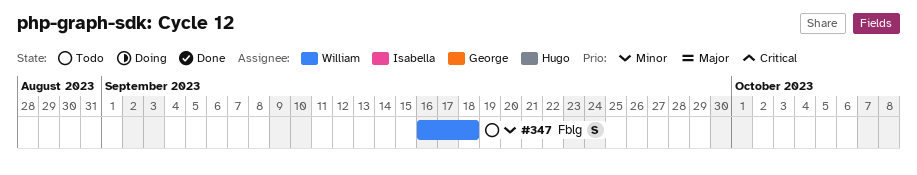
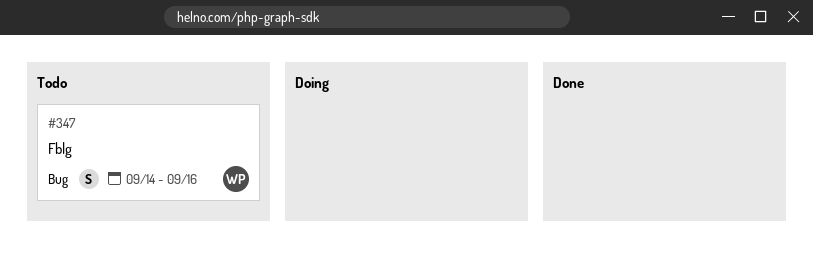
#347, start: Sep 16 -> Sep 14
#347, due: Sep 18 -> Sep 16

